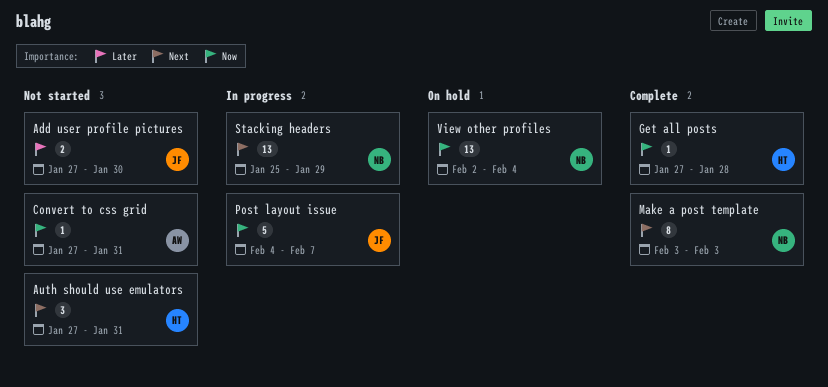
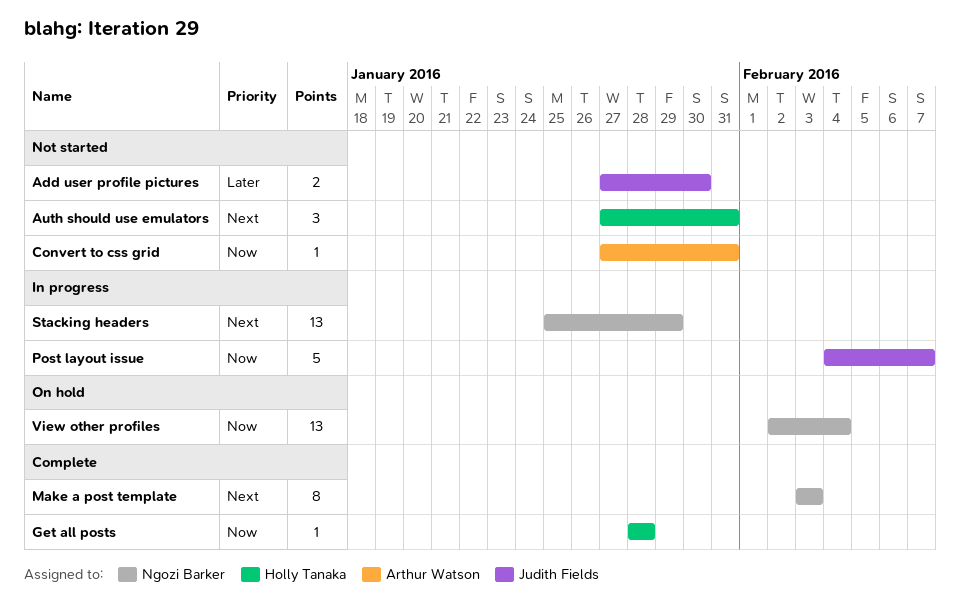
Get all posts, start: Jan 27 -> Jan 28

